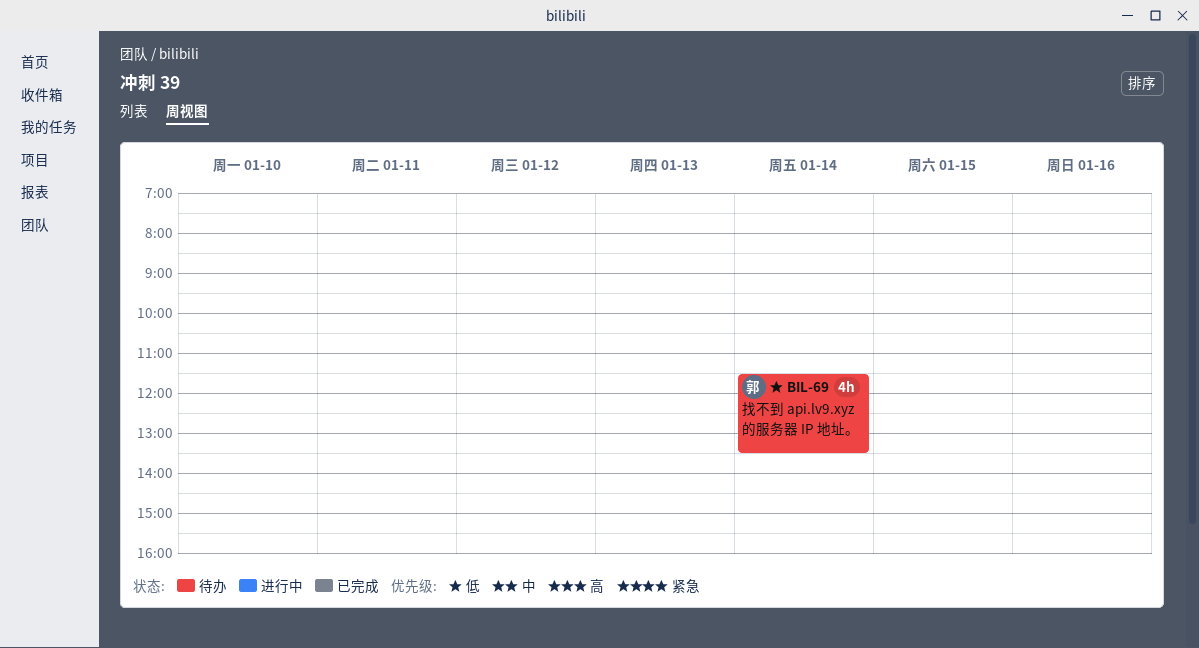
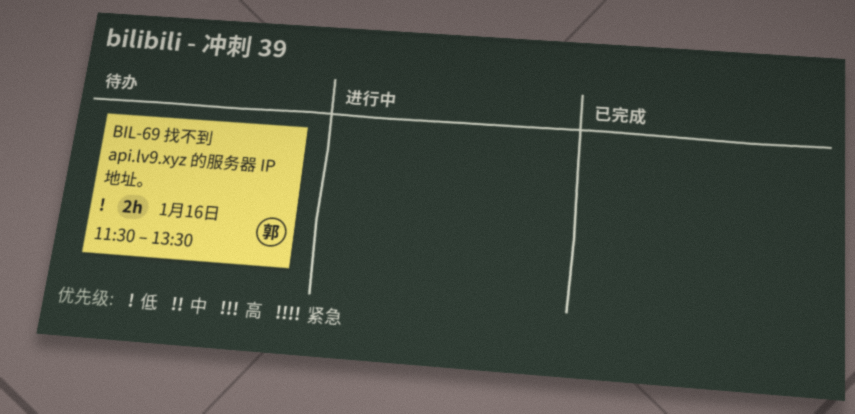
BIL-69, estimate: 4h -> 2h
BIL-69, day: Jan 14 -> Jan 16

